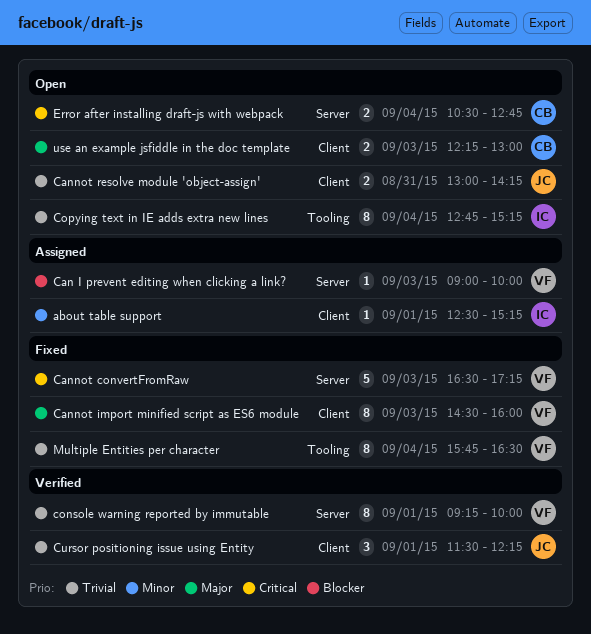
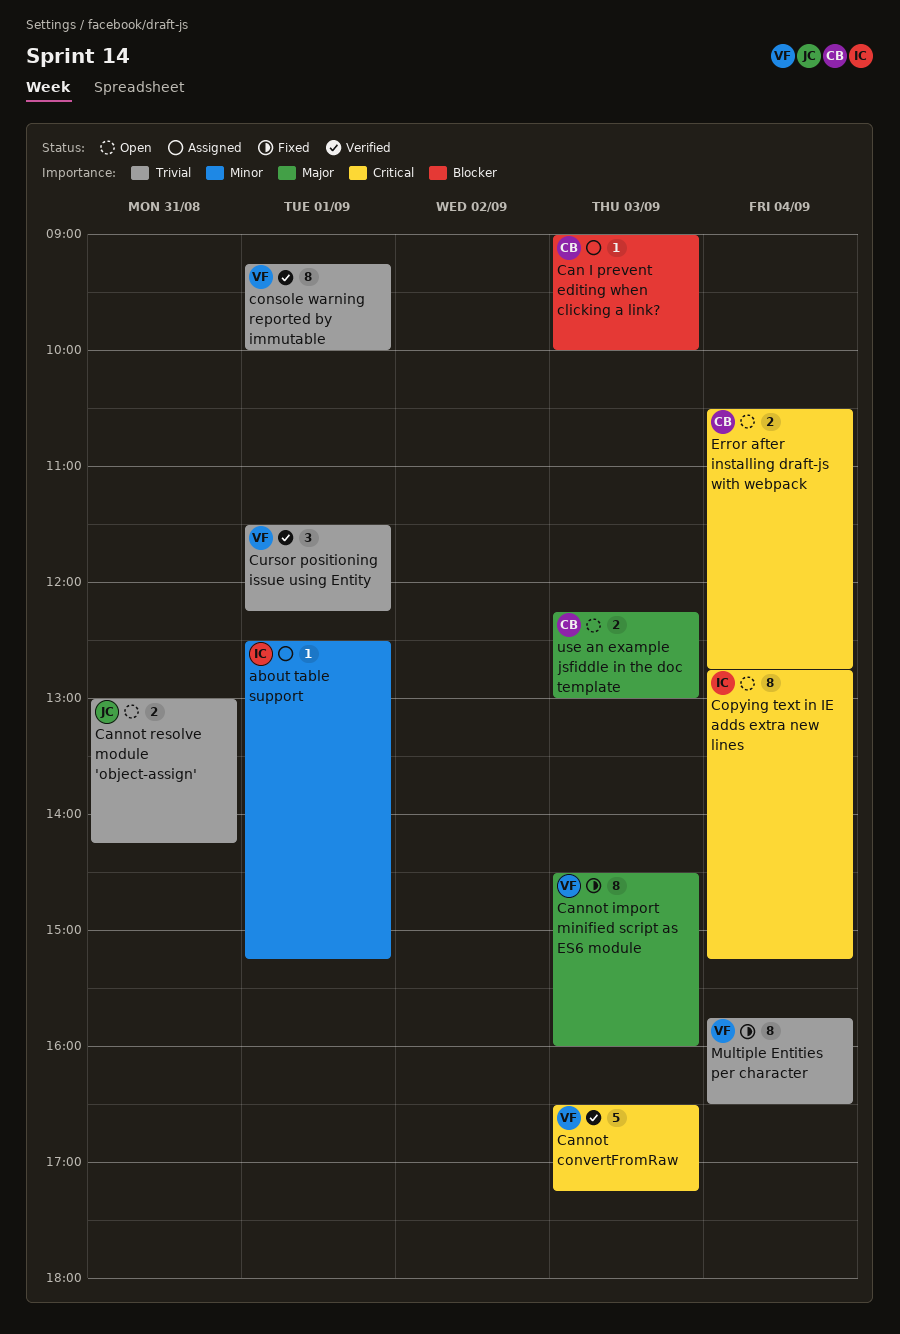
Can I prevent editing when clicking a link?, owner: VF -> CB
Cannot convertFromRaw, status: Fixed -> Verified
Copying text in IE adds extra new lines, priority: Trivial -> Critical
Cursor positioning issue using Entity, owner: JC -> VF

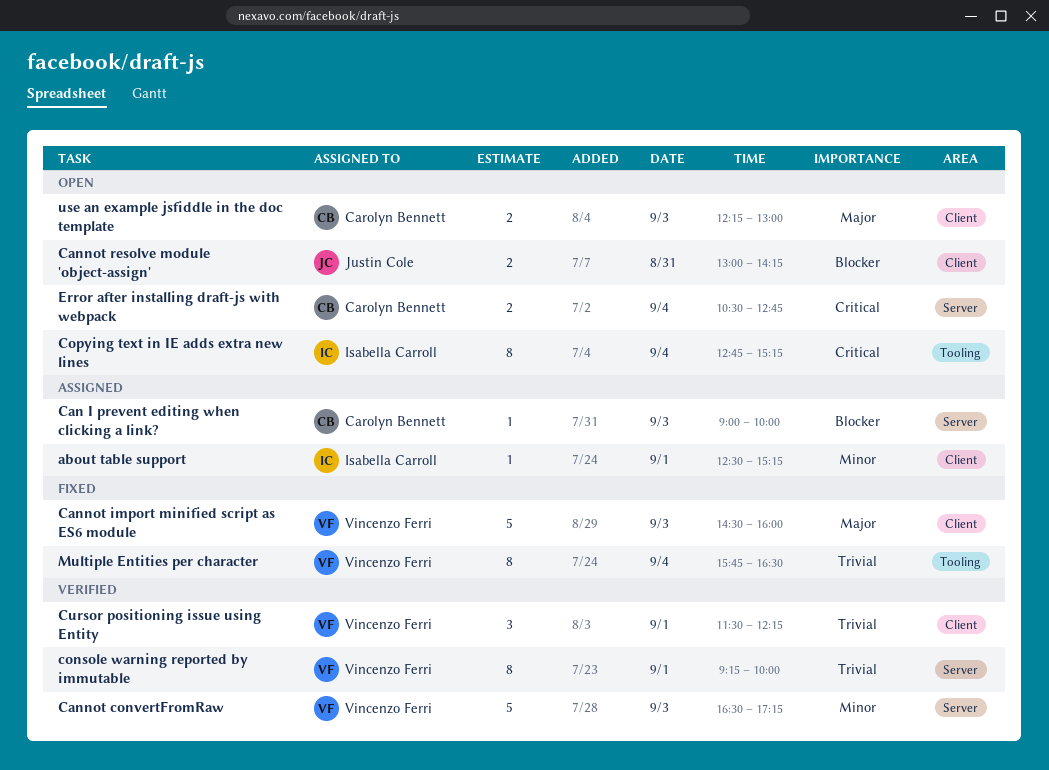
Cannot convertFromRaw, priority: Critical -> Minor
Cannot import minified script as ES6 module, estimate: 8 -> 5
Cannot resolve module 'object-assign', priority: Trivial -> Blocker

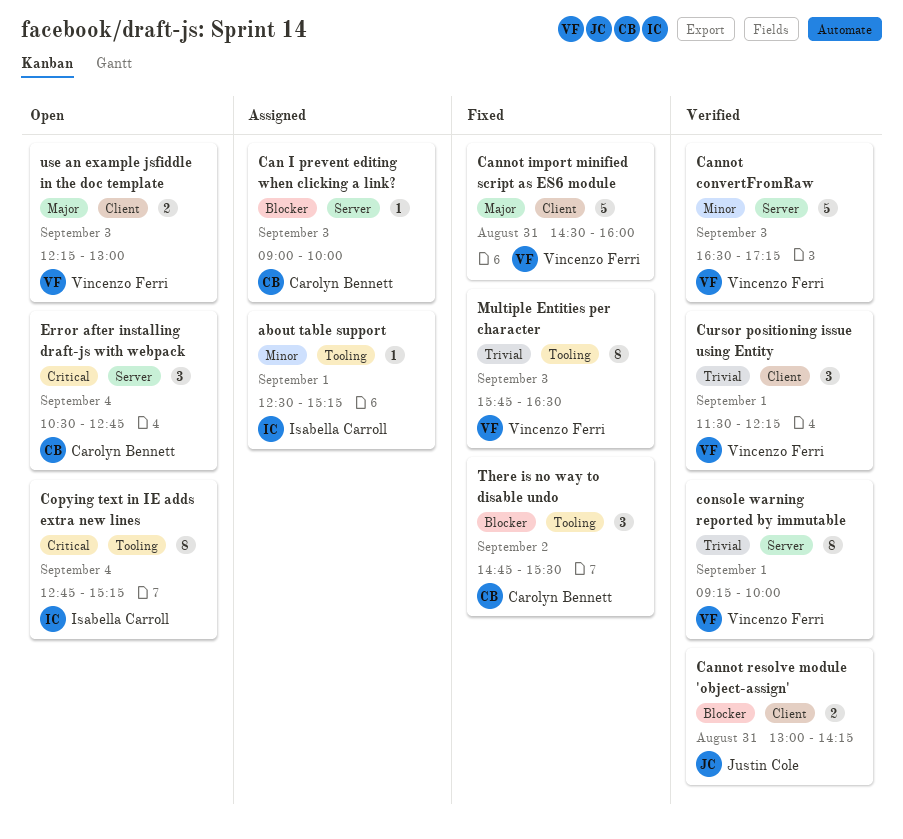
about table support, label: Client -> Tooling
Cannot import minified script as ES6 module, day: Sep 3 -> Aug 31
Cannot resolve module 'object-assign', status: Open -> Verified
Error after installing draft-js with webpack, estimate: 2 -> 3
Multiple Entities per character, day: Sep 4 -> Sep 3
There is no way to disable undo: none -> present
use an example jsfiddle in the doc template, owner: Carolyn Bennett -> Vincenzo Ferri

